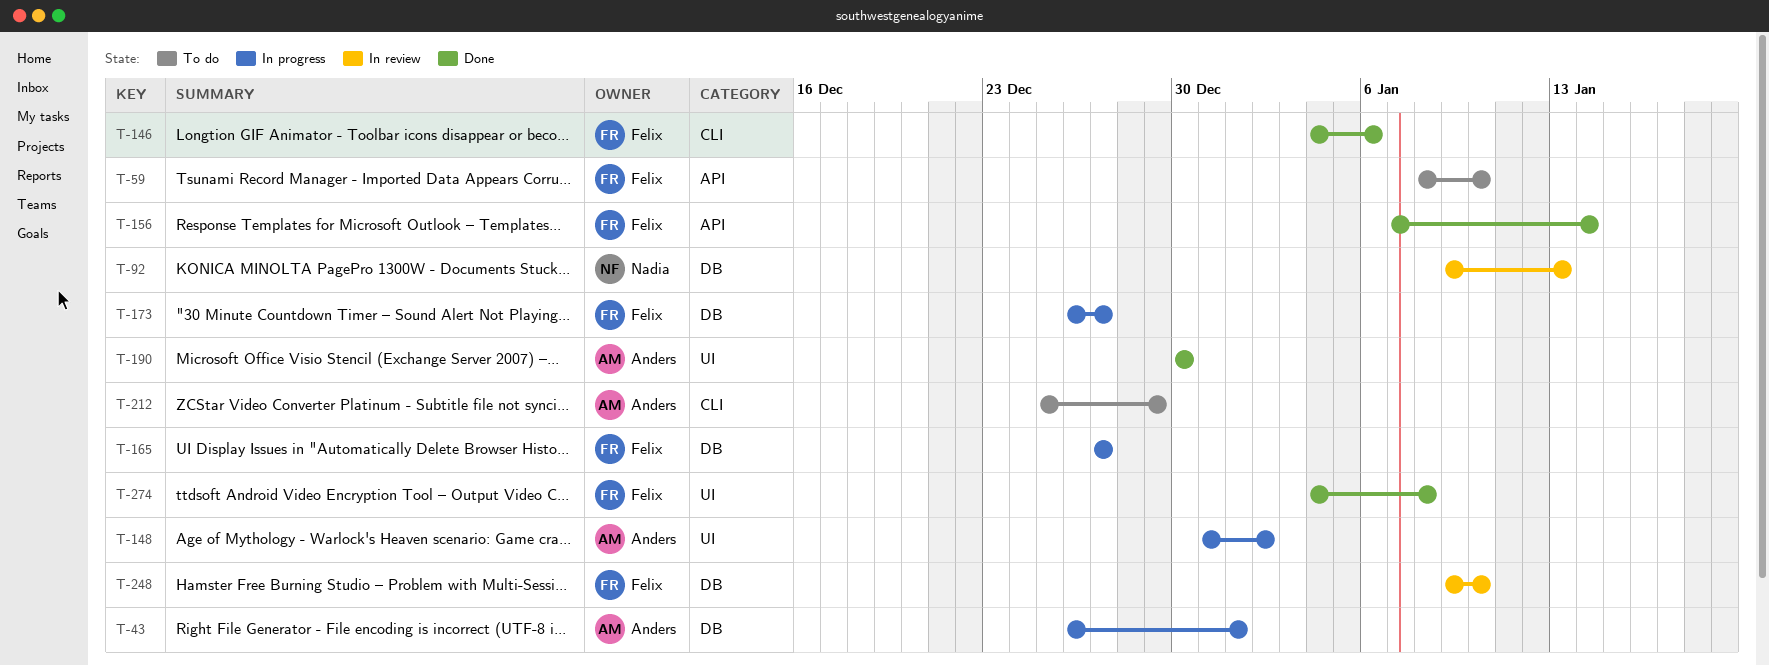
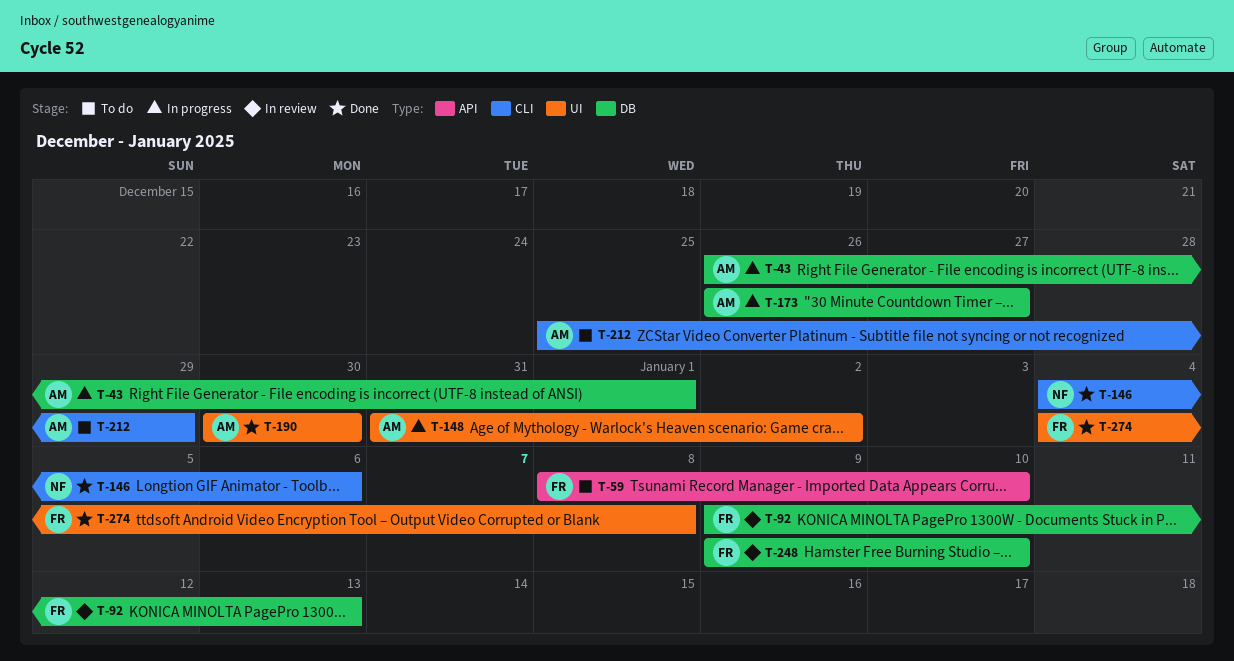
T-92, owner: Nadia -> Felix
T-146, owner: Felix -> Nadia
T-156: present -> none
T-165: present -> none
T-173, owner: Felix -> Anders

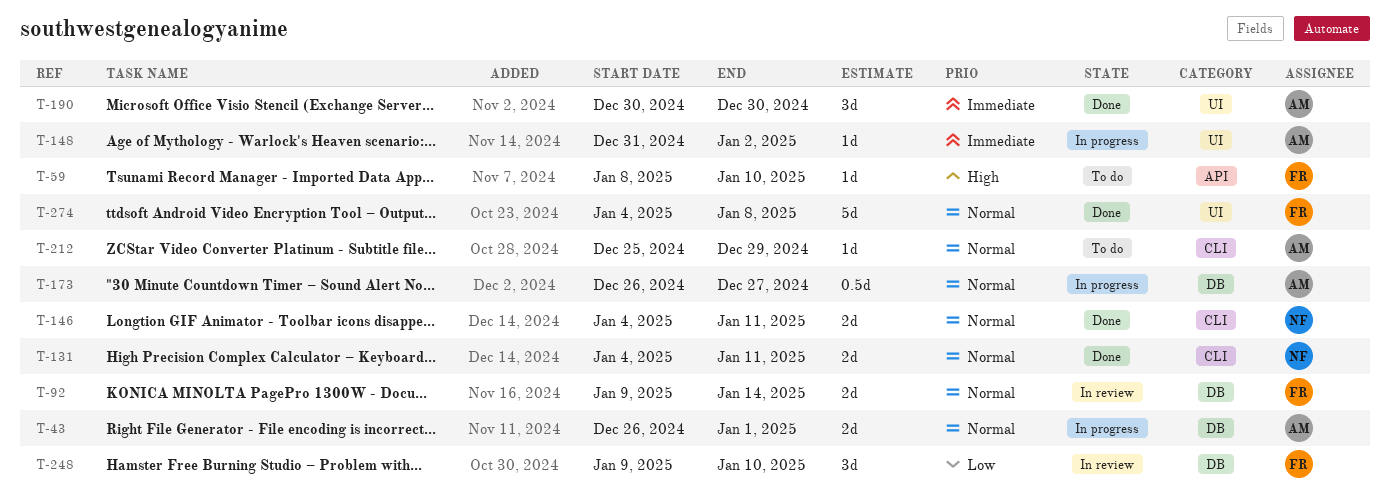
T-92, due: Jan 13 -> Jan 14
T-131: none -> present
T-146, due: Jan 6 -> Jan 11

